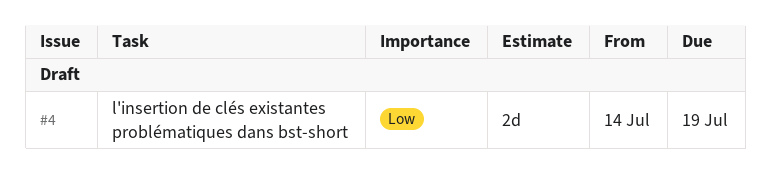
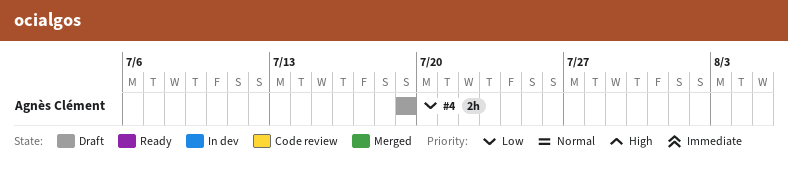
#4, estimate: 2d -> 2h
#4, start: Jul 14 -> Jul 19

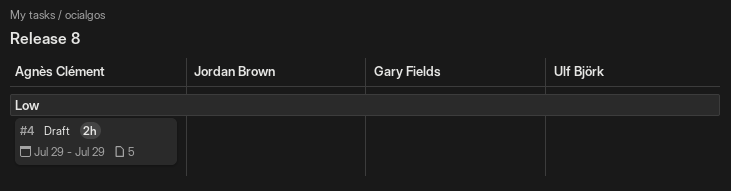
#4, start: Jul 19 -> Jul 29
#4, due: Jul 19 -> Jul 29

